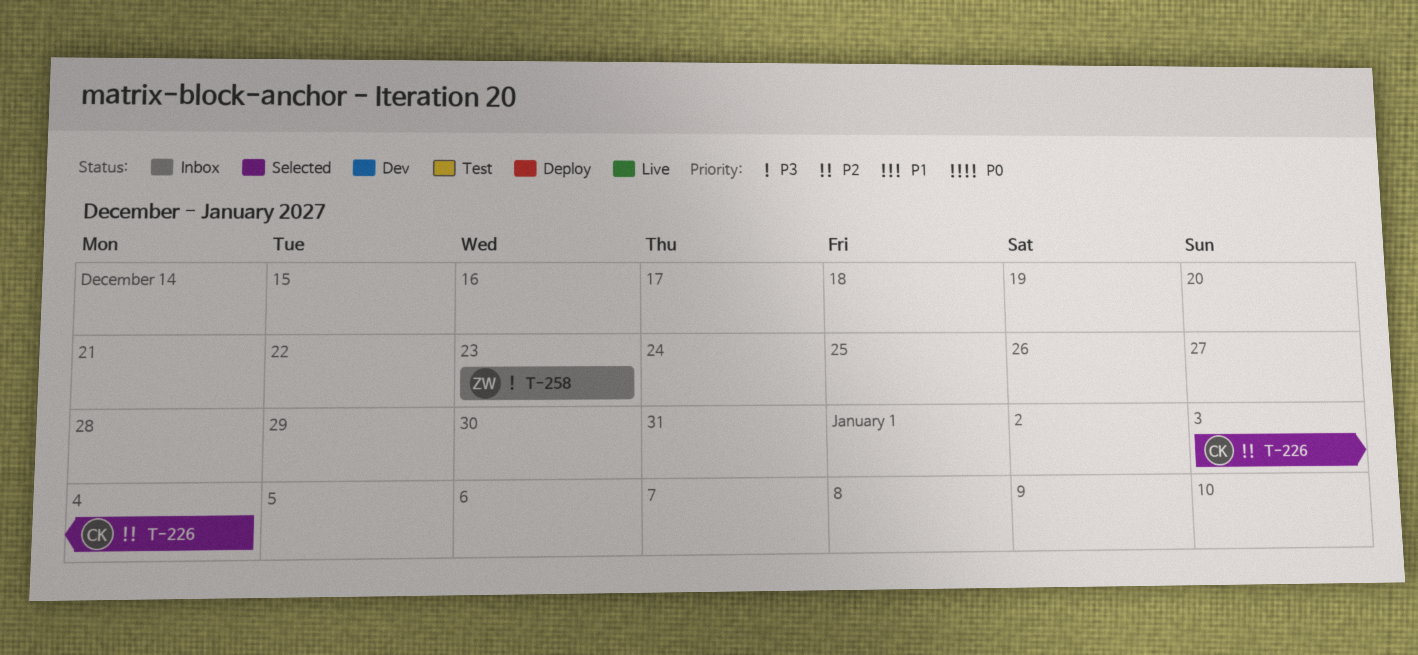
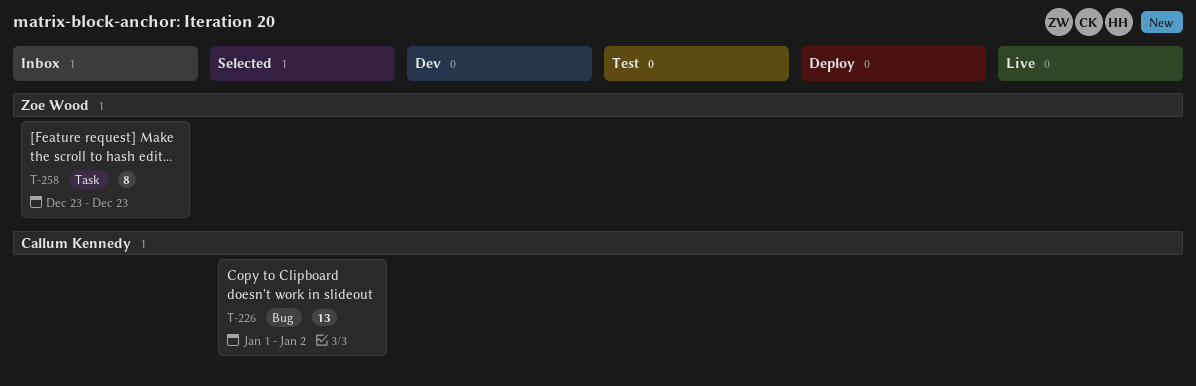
T-226, start: Jan 3 -> Jan 1
T-226, due: Jan 4 -> Jan 2

